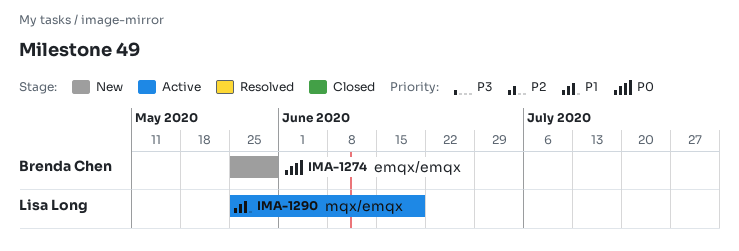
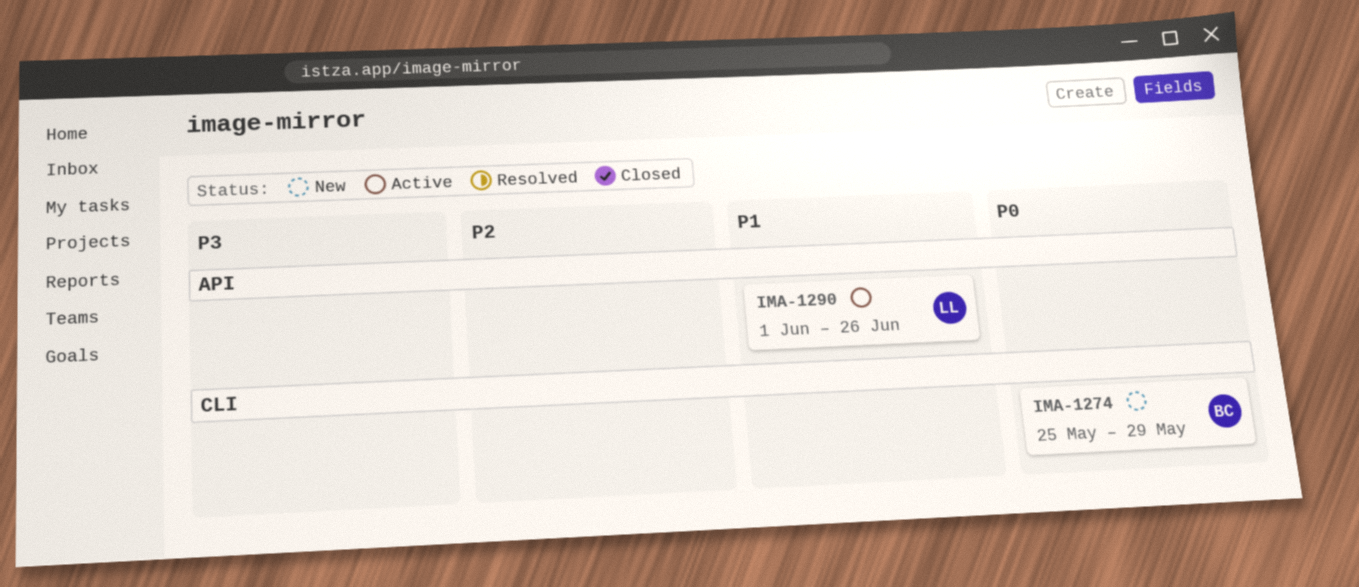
IMA-1290, start: May 25 -> Jun 1
IMA-1290, due: Jun 19 -> Jun 26

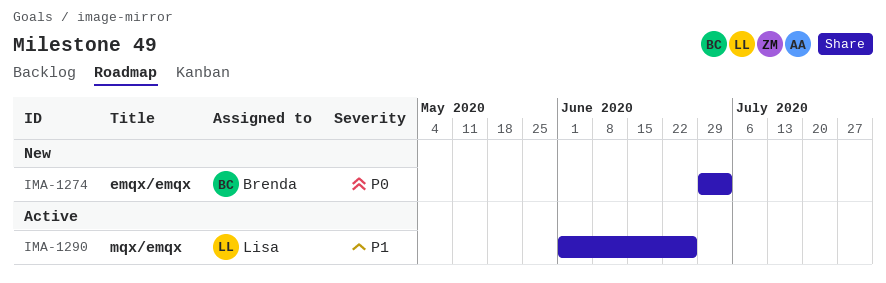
IMA-1274, start: May 25 -> Jun 29
IMA-1274, due: May 29 -> Jul 3

